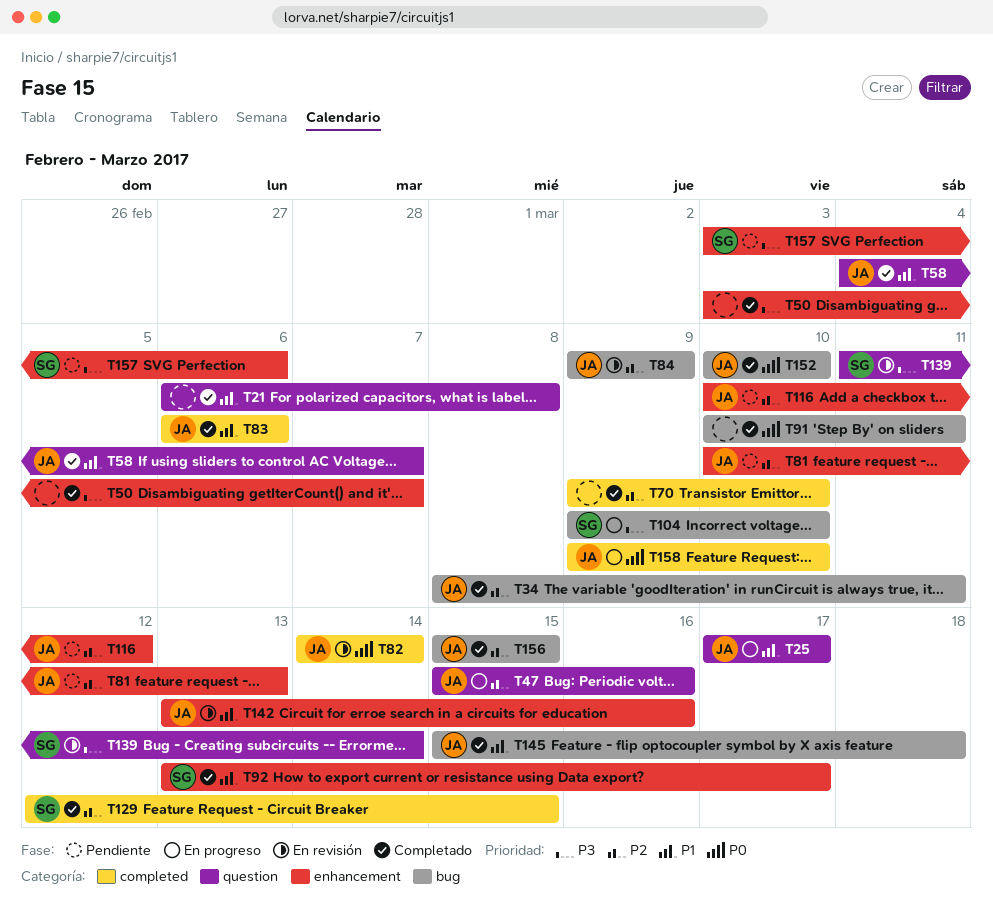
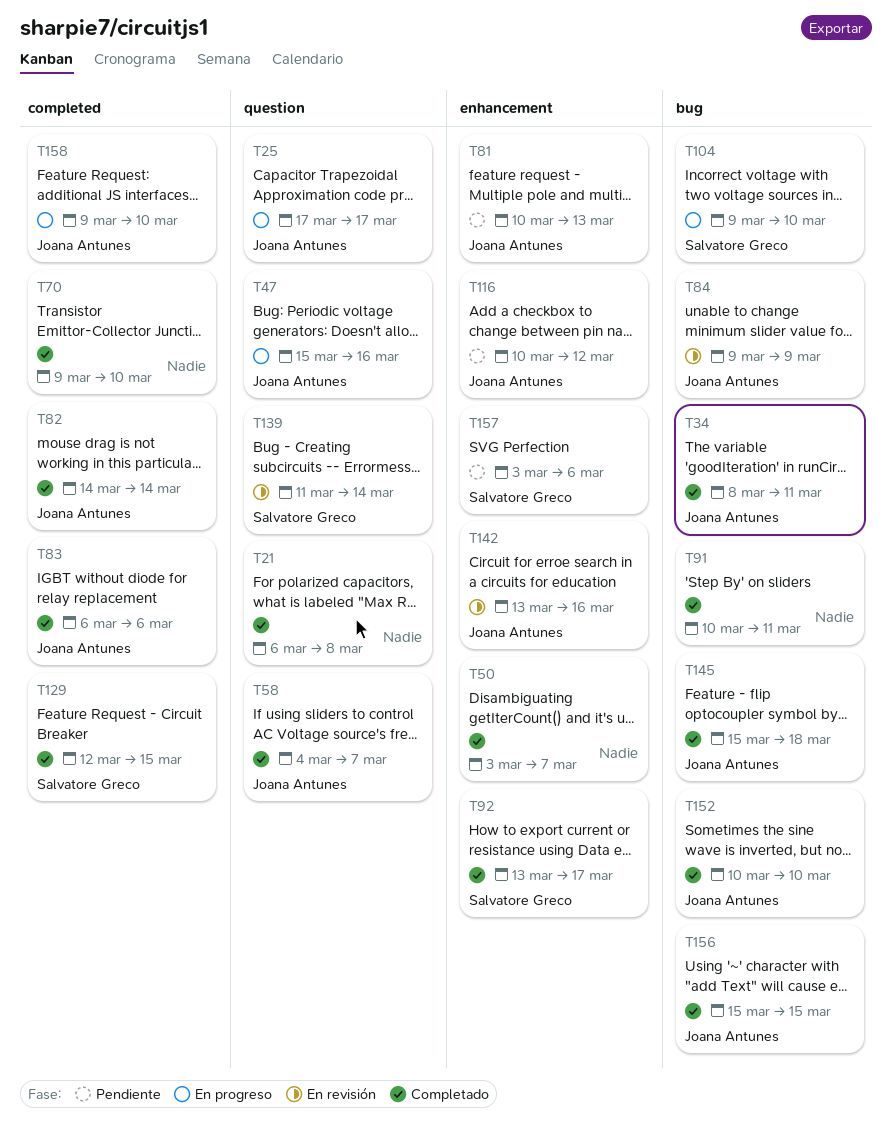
T82, status: En revisión -> Completado

